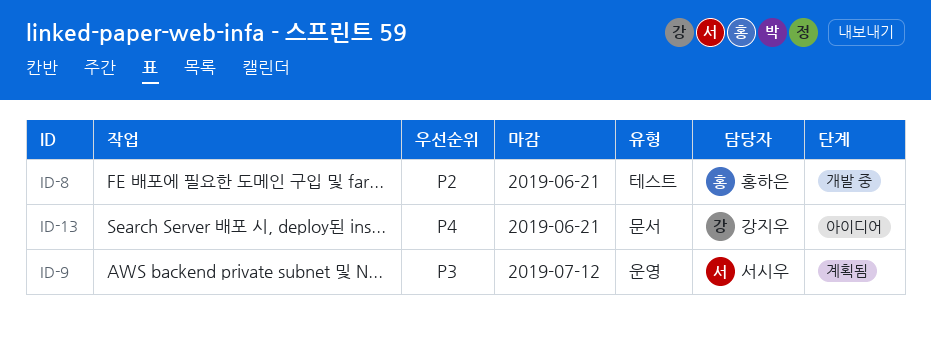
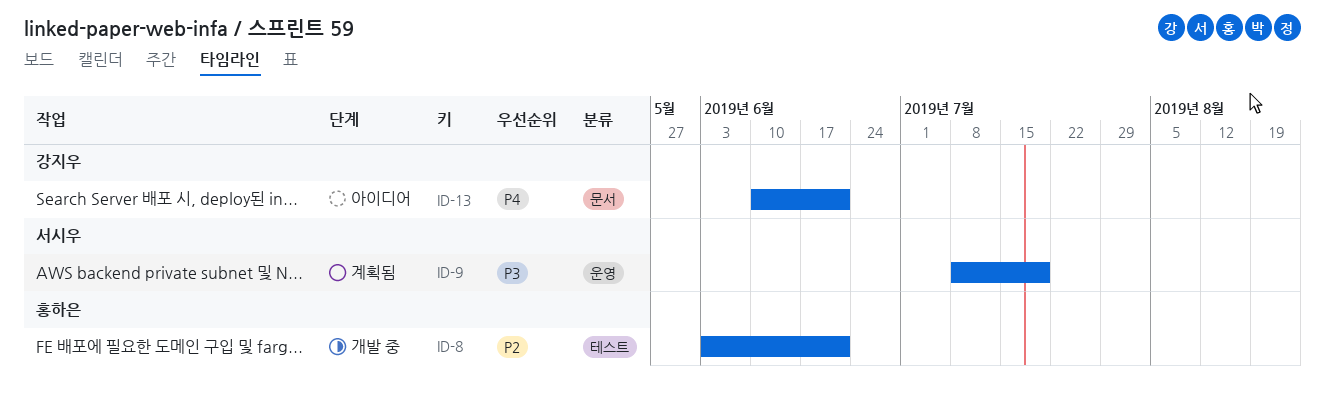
ID-9, due: Jul 12 -> Jul 19

